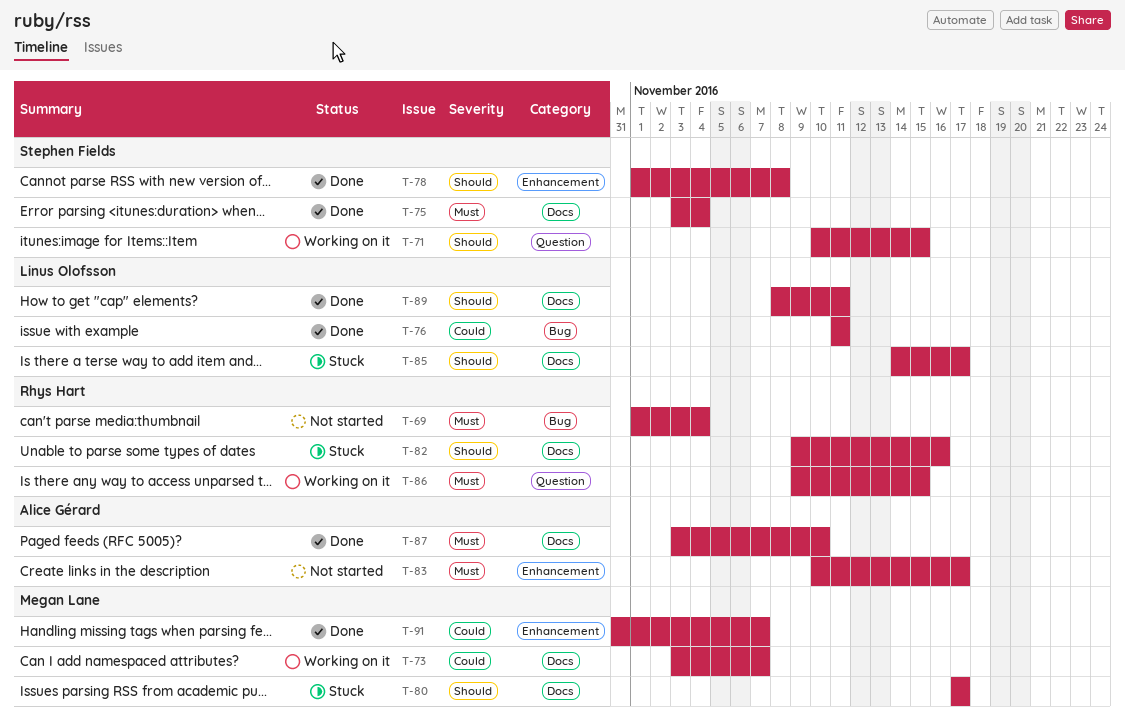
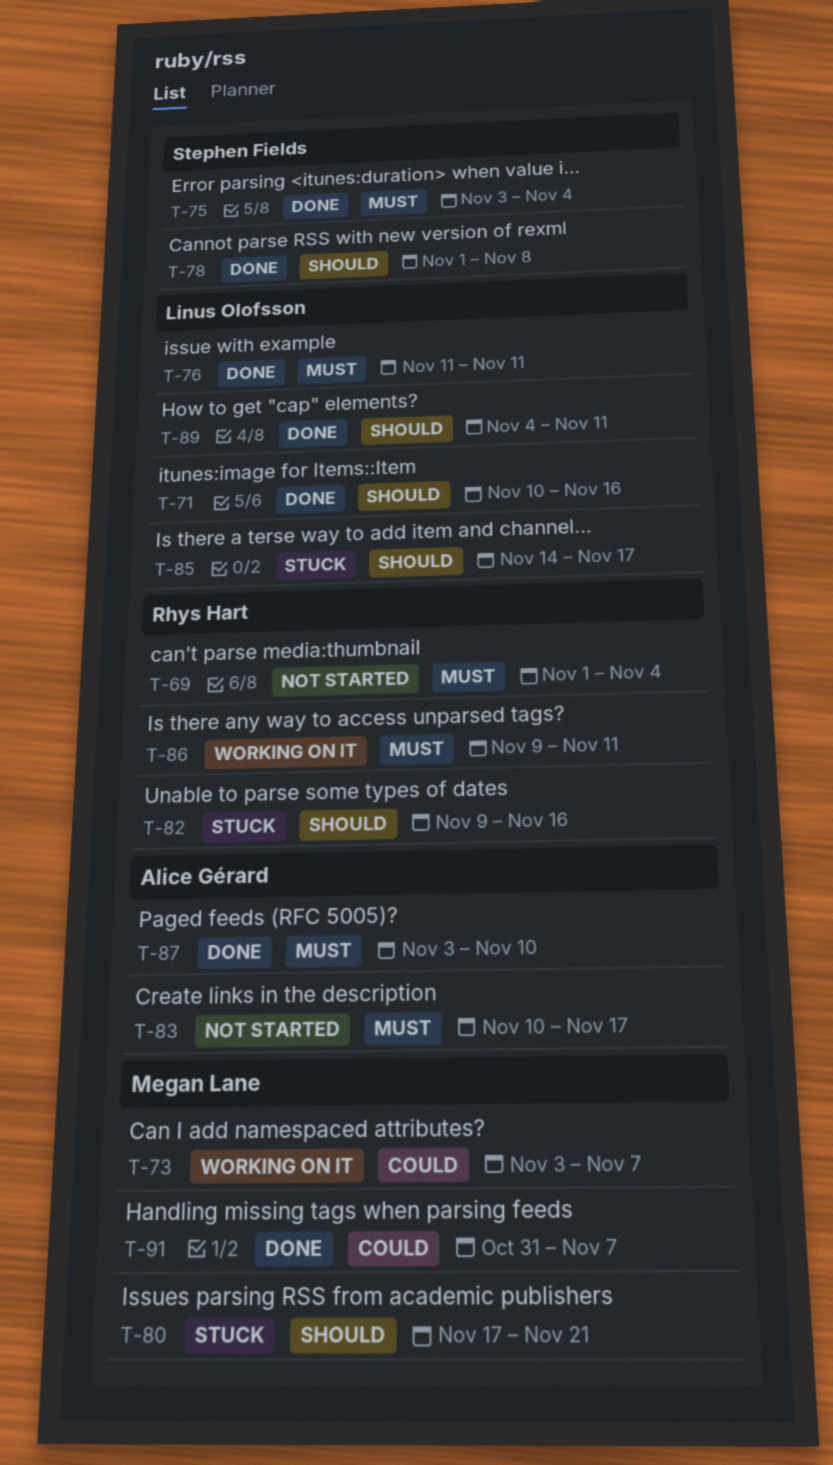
T-71, status: Working on it -> Done
T-71, owner: Stephen Fields -> Linus Olofsson
T-71, due: Nov 15 -> Nov 16
T-76, priority: Could -> Must
T-80, due: Nov 17 -> Nov 21
T-86, due: Nov 15 -> Nov 11
T-89, start: Nov 8 -> Nov 4

